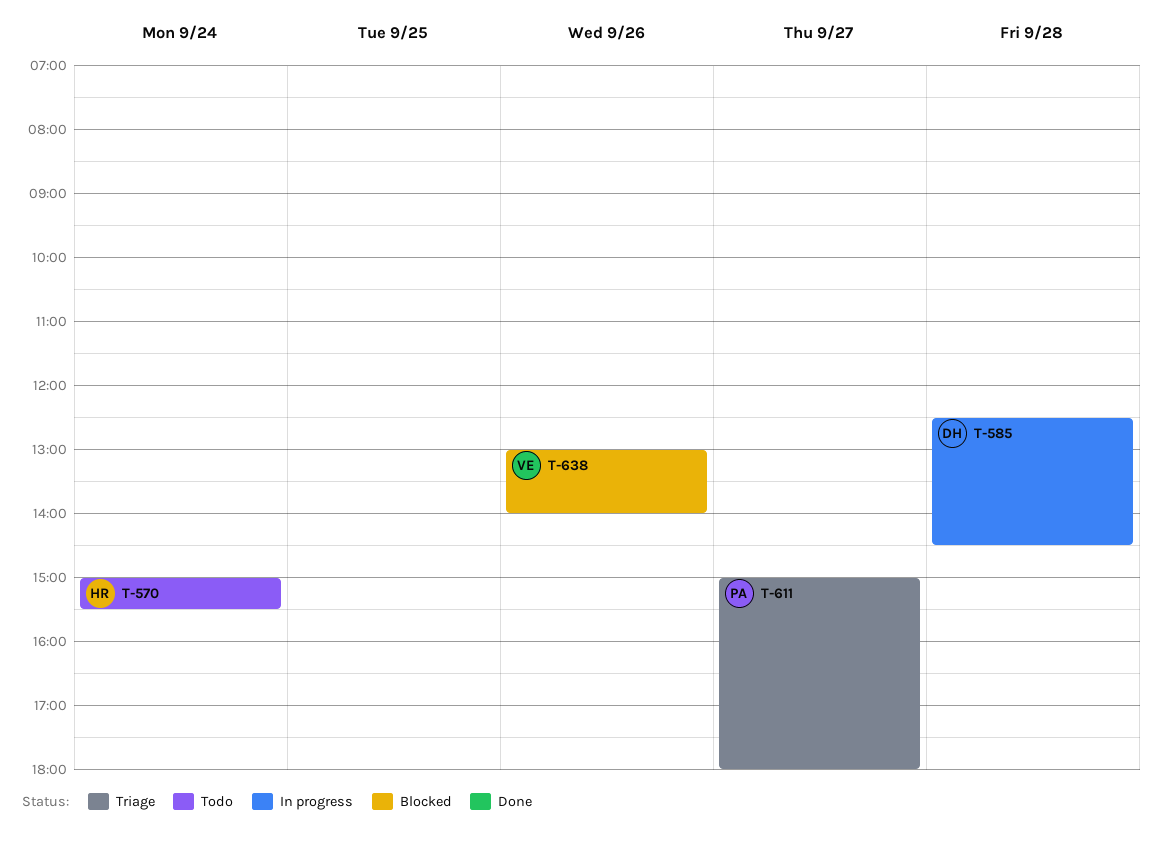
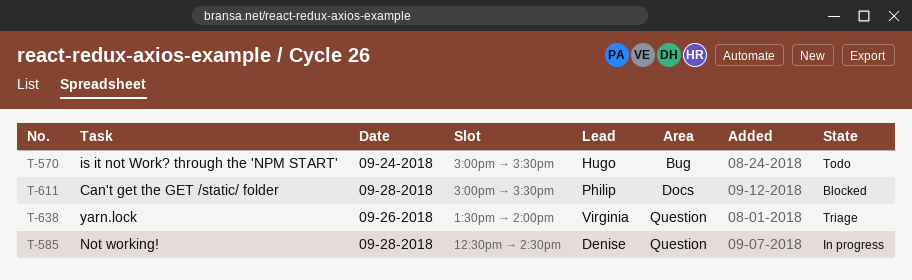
T-611, status: Triage -> Blocked
T-611, day: Sep 27 -> Sep 28
T-611, ends: 18:00 -> 15:30
T-638, status: Blocked -> Triage
T-638, begins: 13:00 -> 13:30

